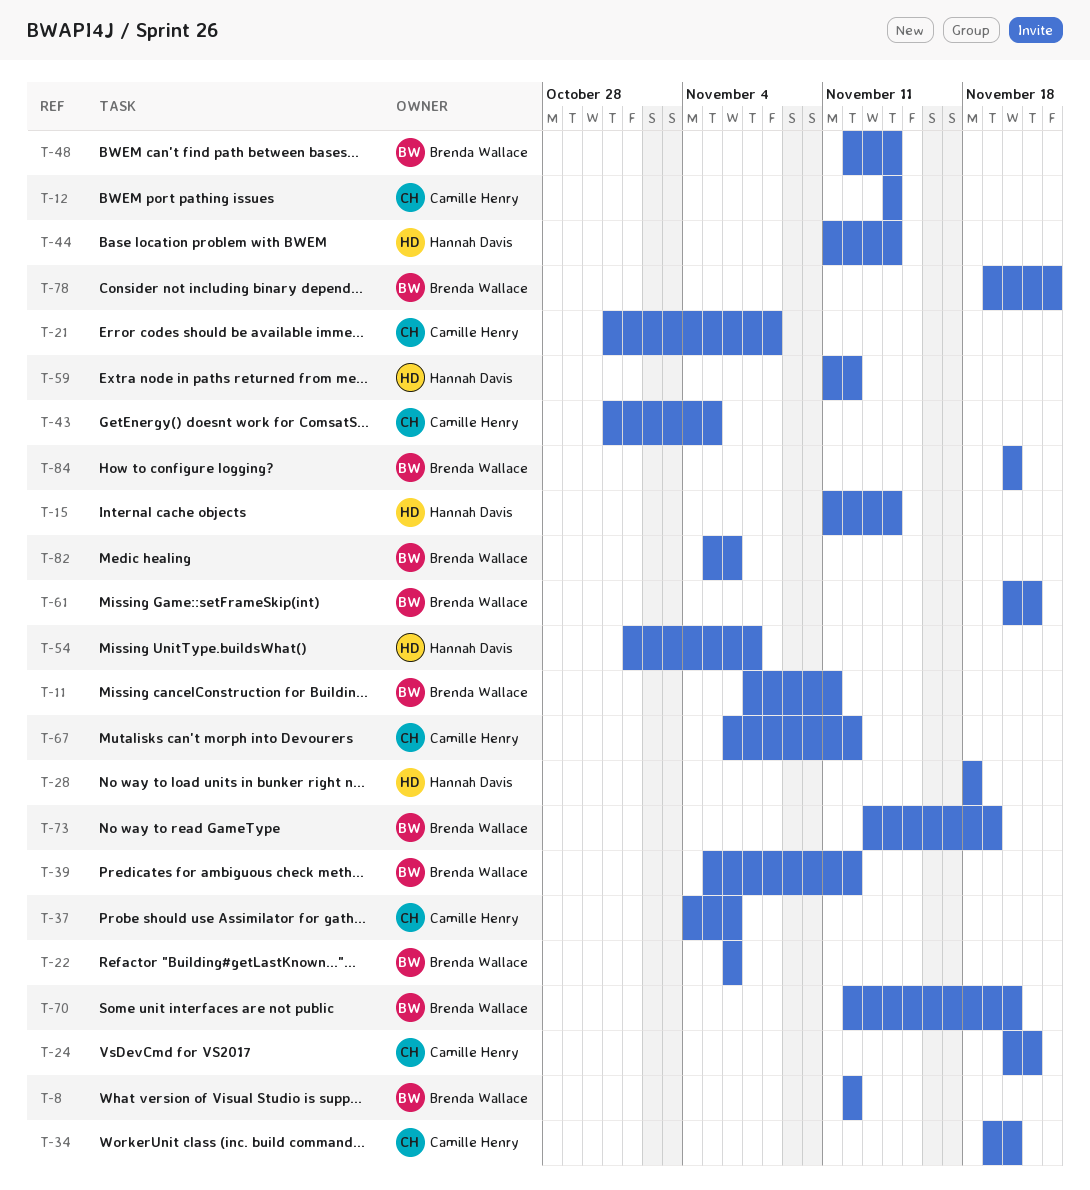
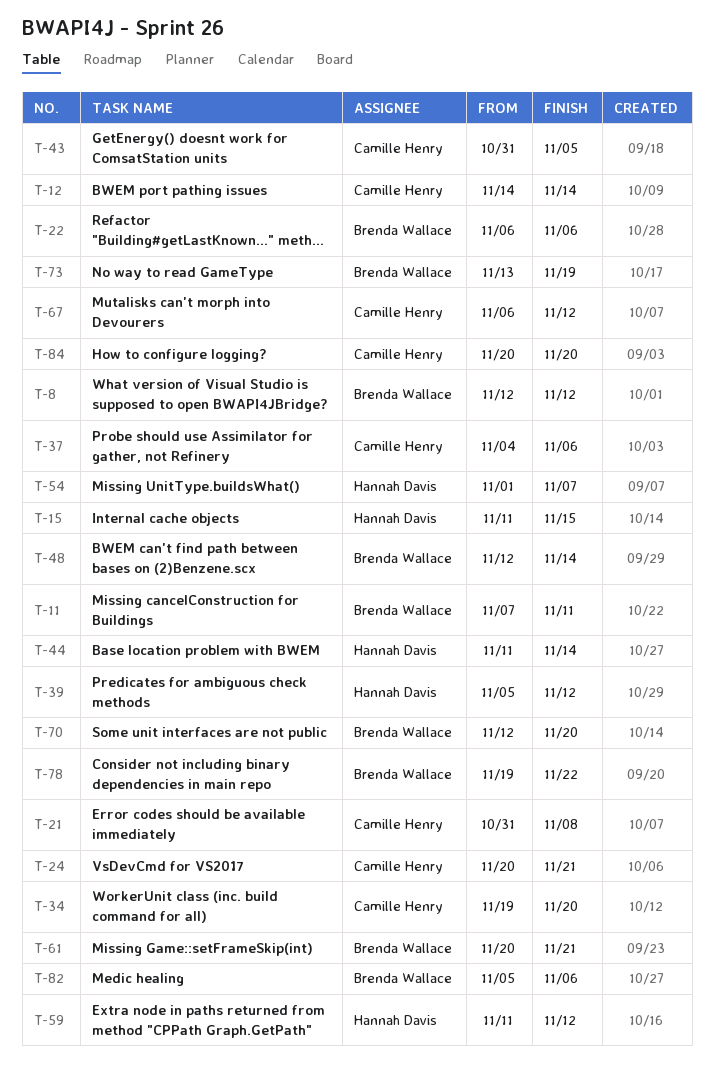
T-15, due: Nov 14 -> Nov 15
T-28: present -> none
T-39, owner: Brenda Wallace -> Hannah Davis
T-84, owner: Brenda Wallace -> Camille Henry

